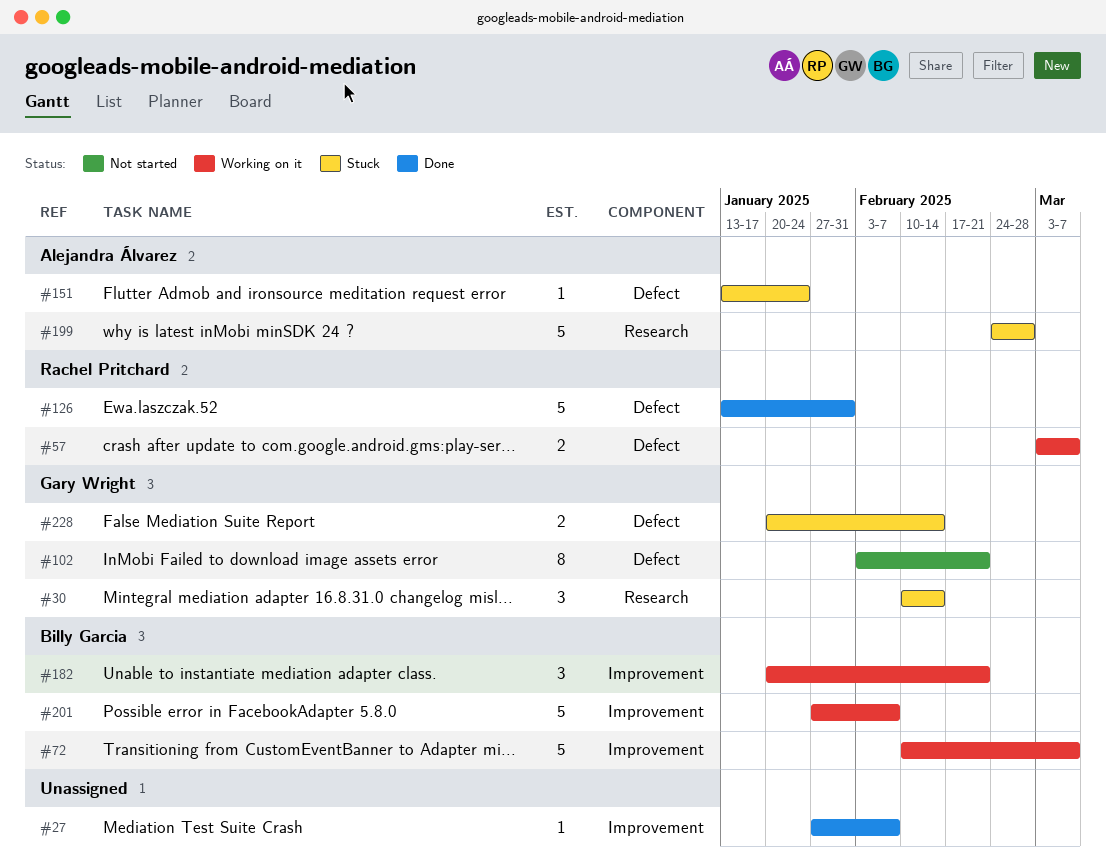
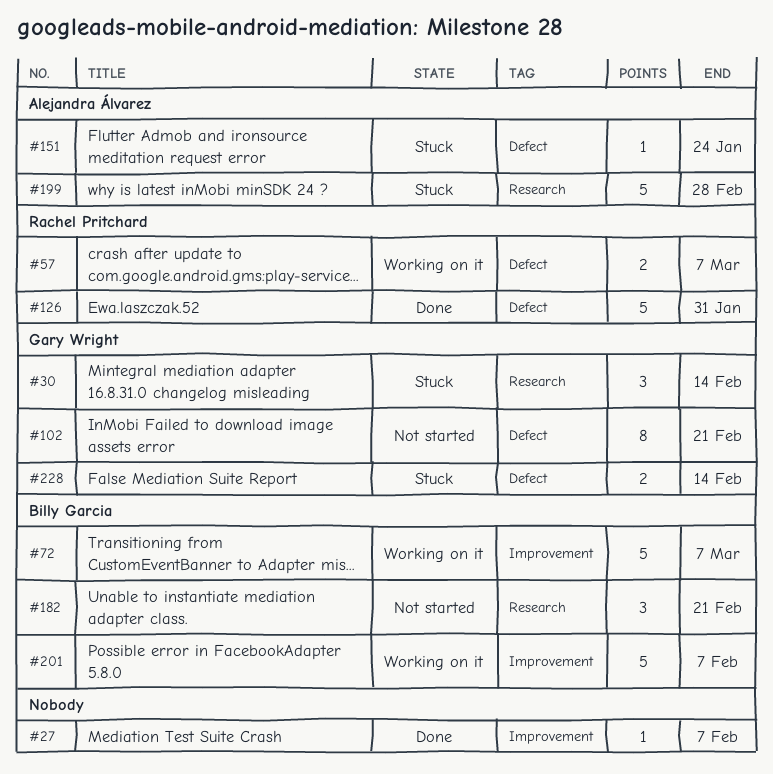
#182, status: Working on it -> Not started
#182, label: Improvement -> Research

